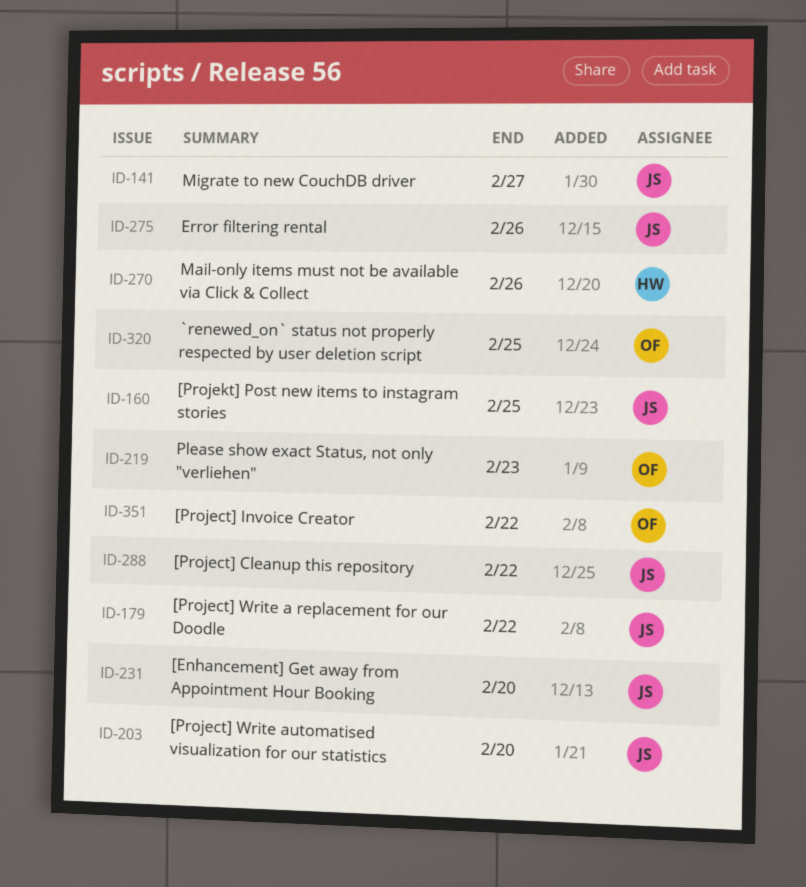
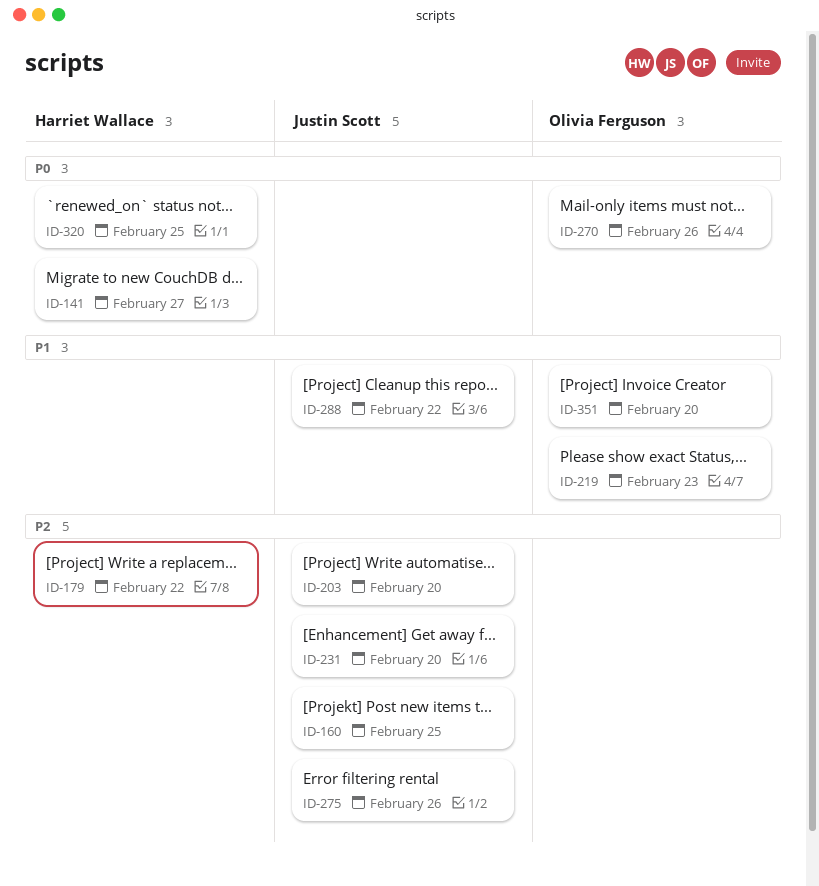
ID-141, owner: Justin Scott -> Harriet Wallace
ID-179, owner: Justin Scott -> Harriet Wallace
ID-270, owner: Harriet Wallace -> Olivia Ferguson
ID-320, owner: Olivia Ferguson -> Harriet Wallace
ID-351, due: Feb 22 -> Feb 20

